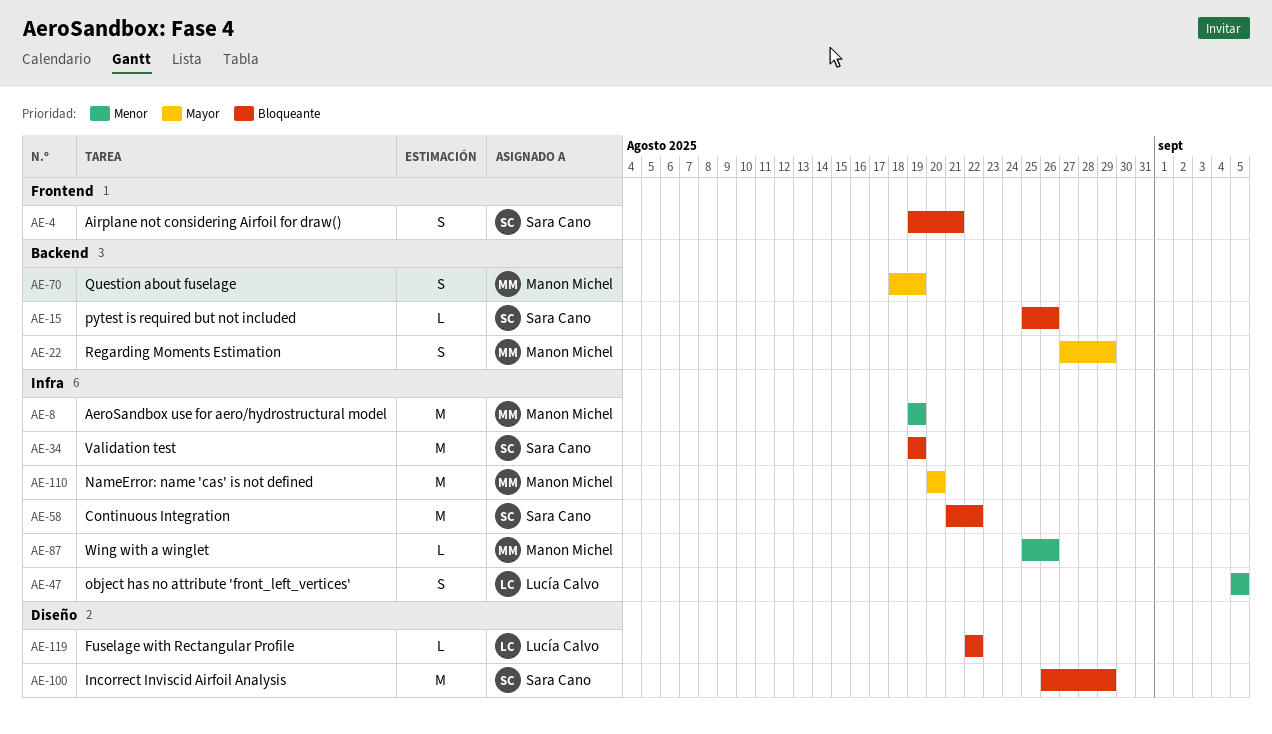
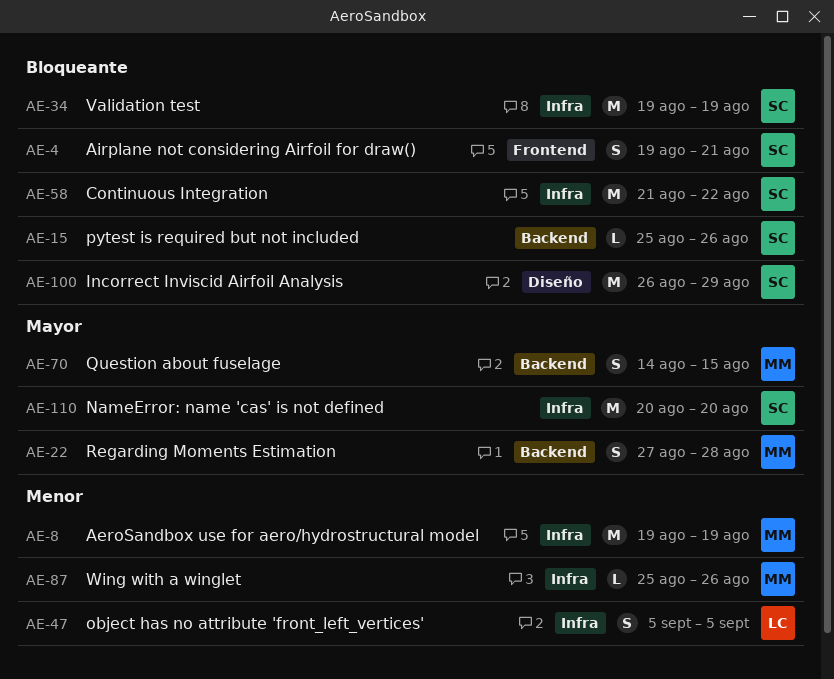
AE-22, due: Aug 29 -> Aug 28
AE-70, start: Aug 18 -> Aug 14
AE-70, due: Aug 19 -> Aug 15
AE-110, owner: Manon Michel -> Sara Cano
AE-119: present -> none

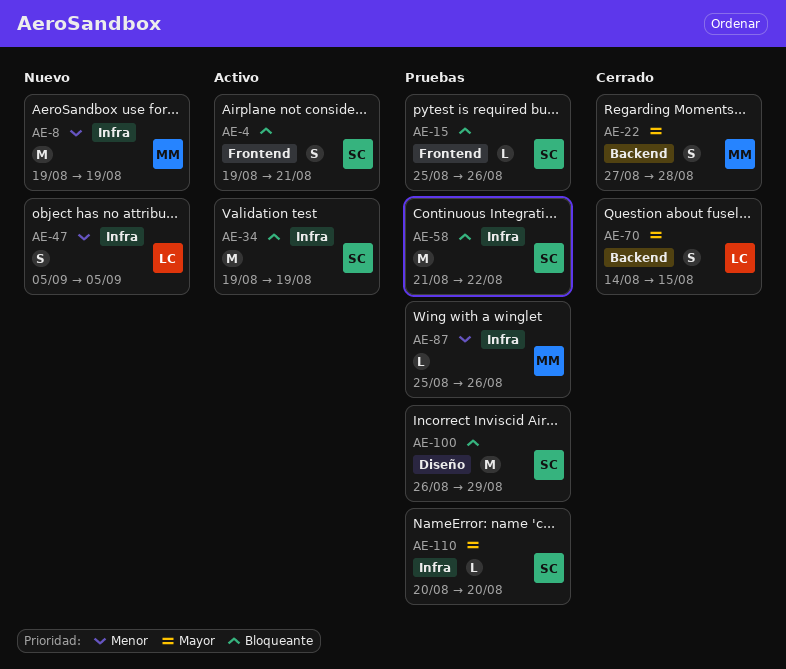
AE-15, label: Backend -> Frontend
AE-70, owner: MM -> LC
AE-110, estimate: M -> L

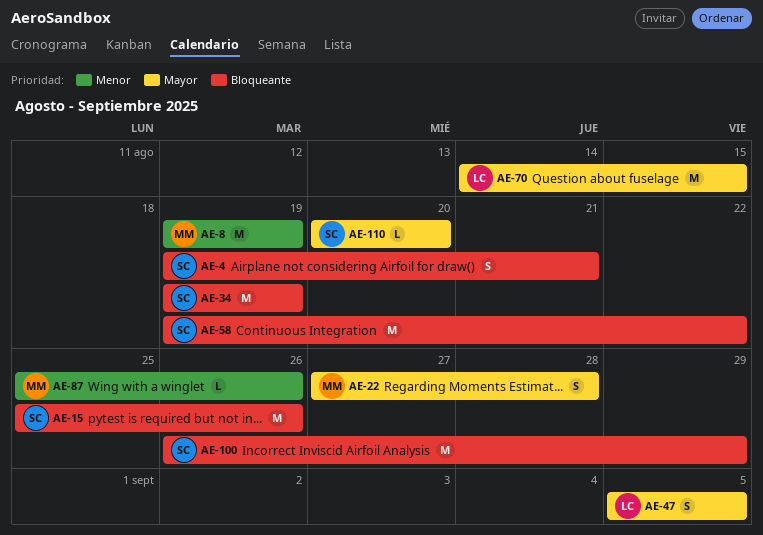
AE-15, estimate: L -> M
AE-47, priority: Menor -> Mayor
AE-58, start: Aug 21 -> Aug 19
AE-70, estimate: S -> M

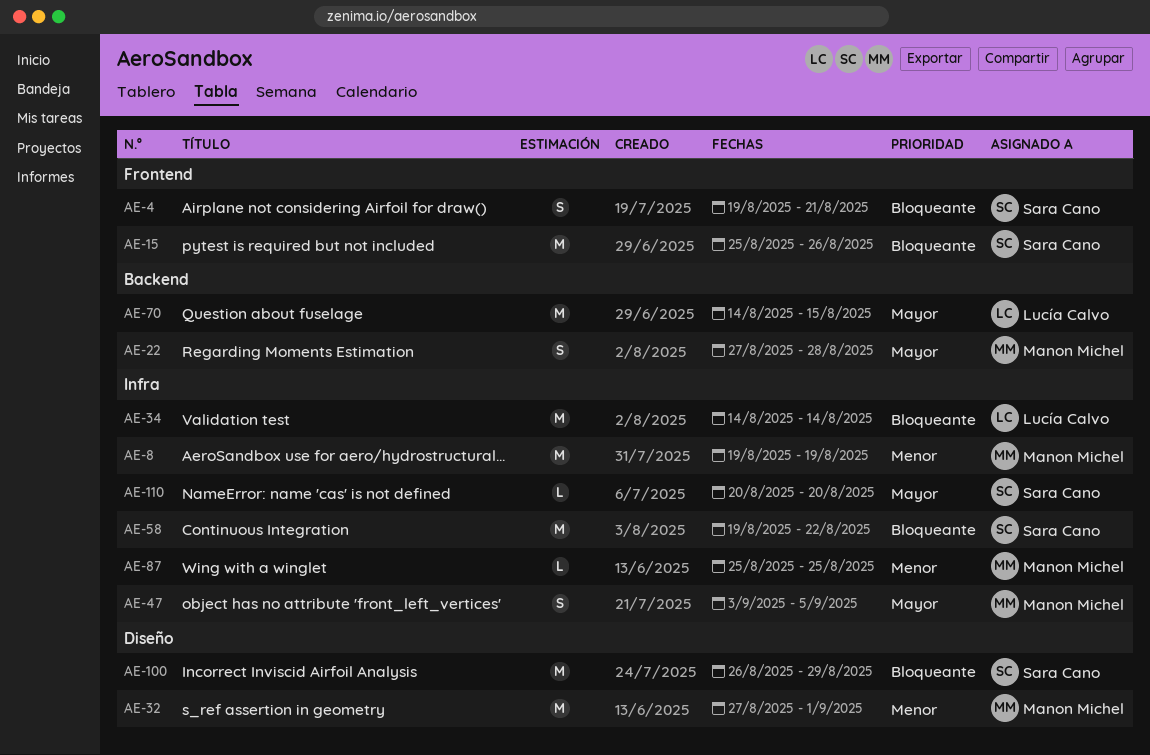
AE-32: none -> present
AE-34, owner: Sara Cano -> Lucía Calvo
AE-34, start: Aug 19 -> Aug 14
AE-34, due: Aug 19 -> Aug 14
AE-47, owner: Lucía Calvo -> Manon Michel
AE-47, start: Sep 5 -> Sep 3
AE-87, due: Aug 26 -> Aug 25

